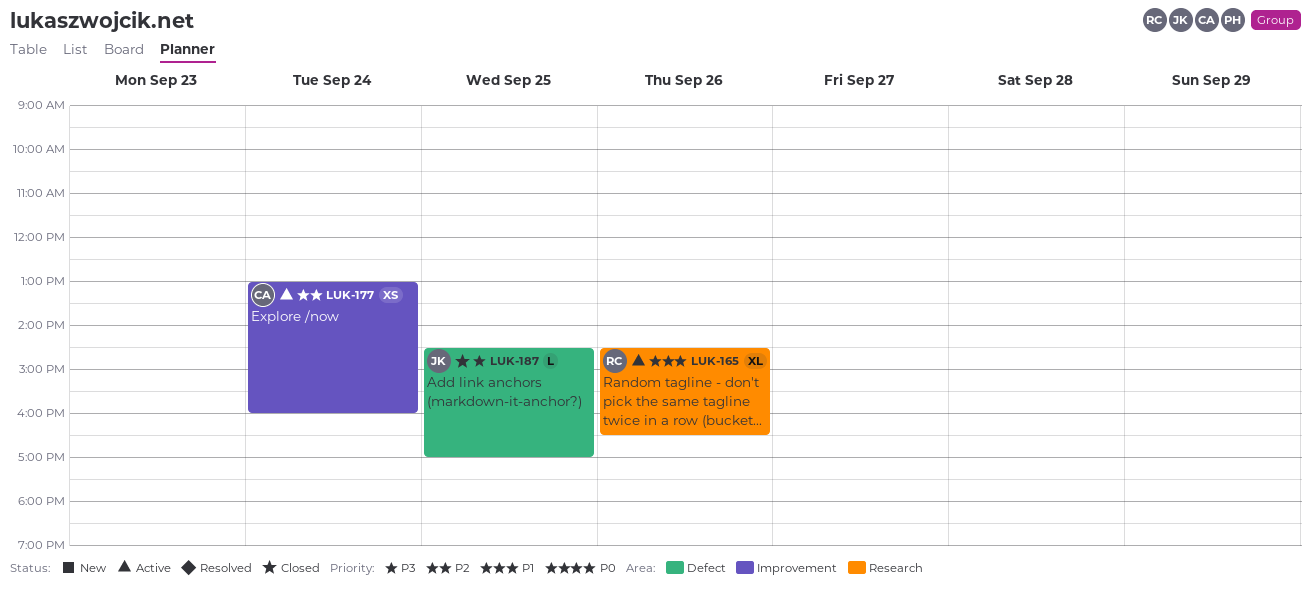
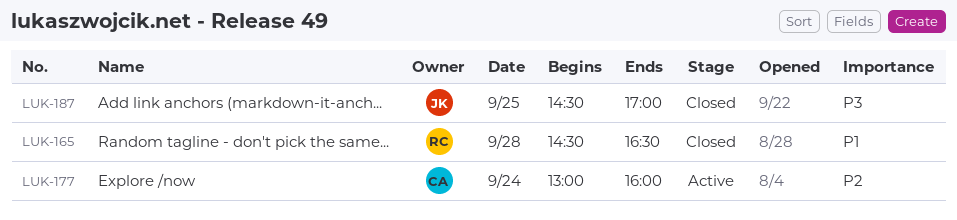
LUK-165, status: Active -> Closed
LUK-165, day: Sep 26 -> Sep 28

